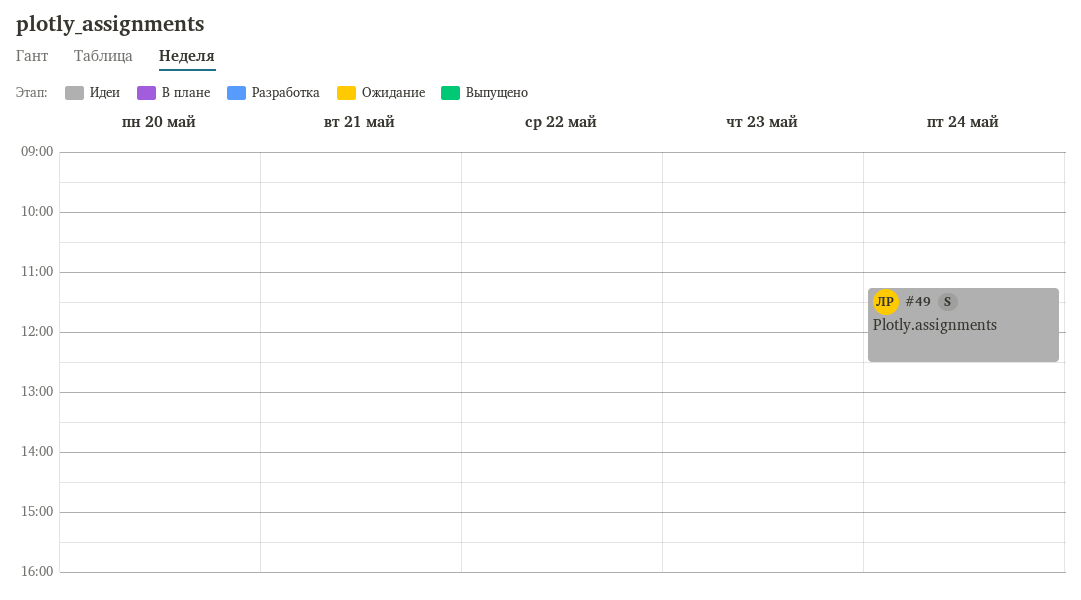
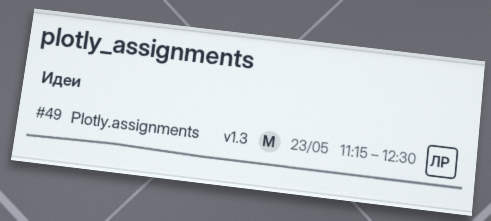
#49, estimate: S -> M
#49, day: May 24 -> May 23

